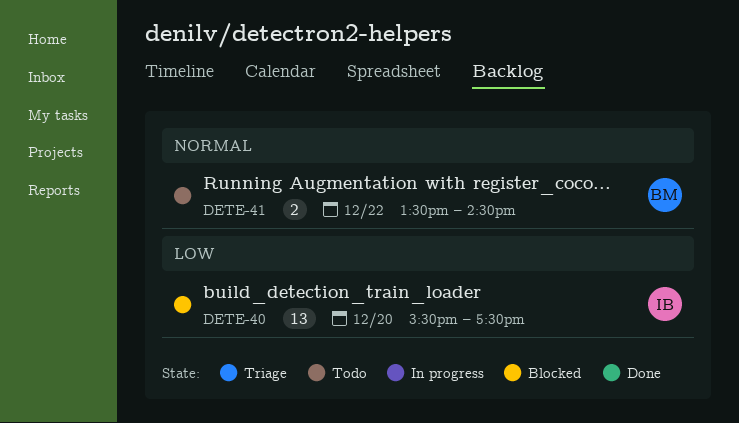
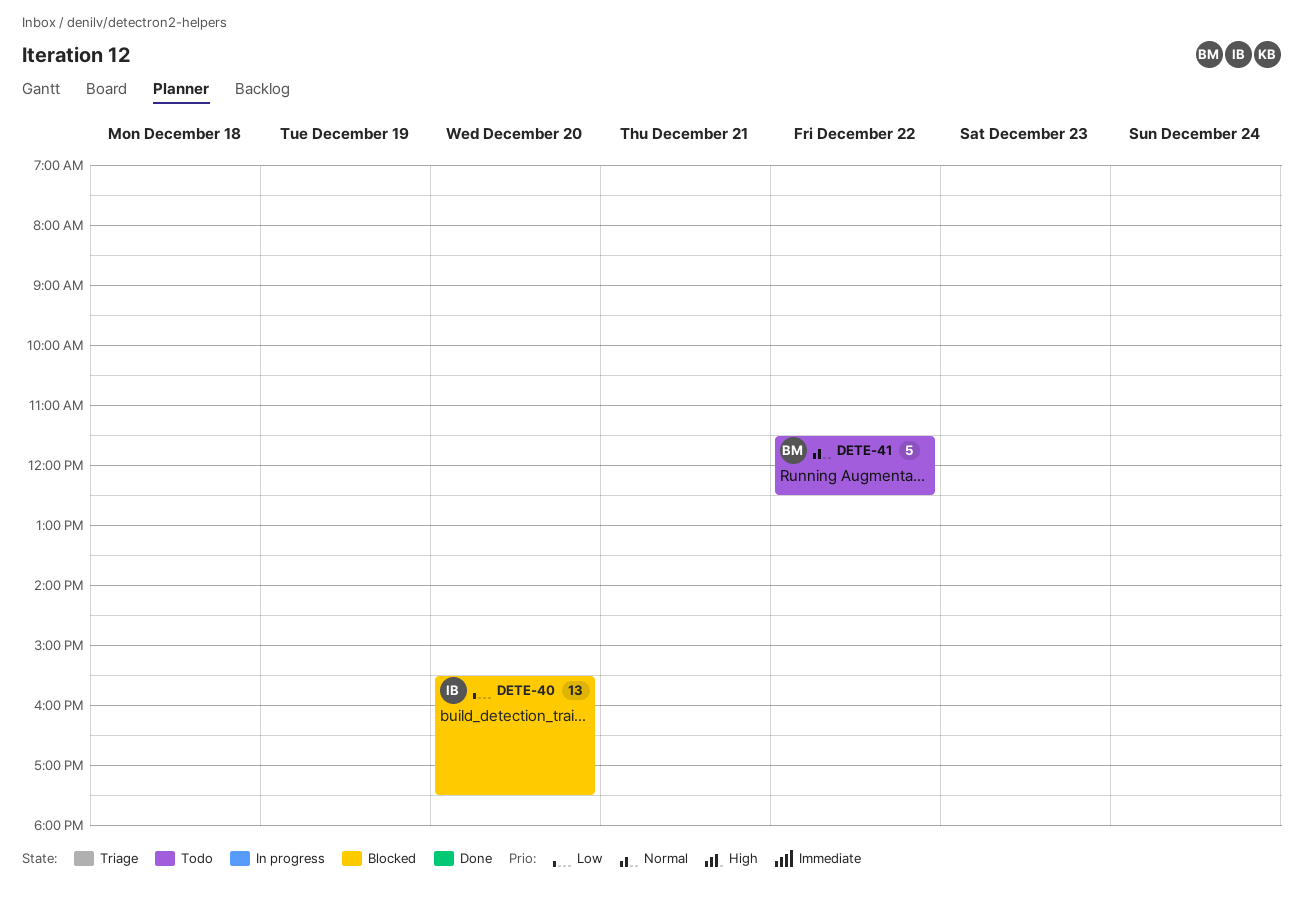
DETE-41, estimate: 2 -> 5
DETE-41, begins: 13:30 -> 11:30
DETE-41, ends: 14:30 -> 12:30

